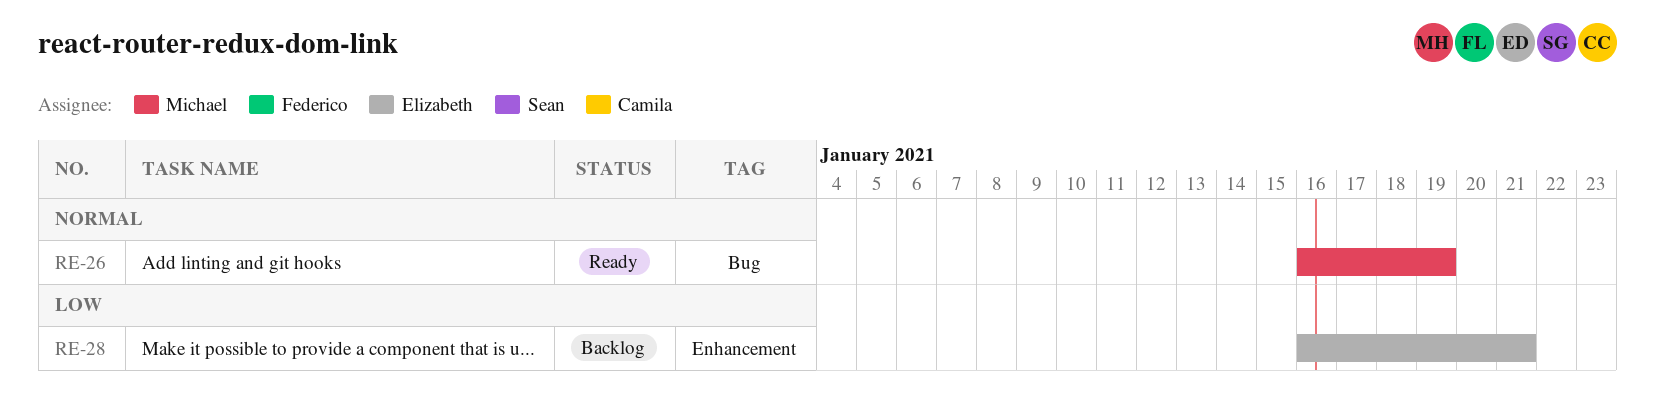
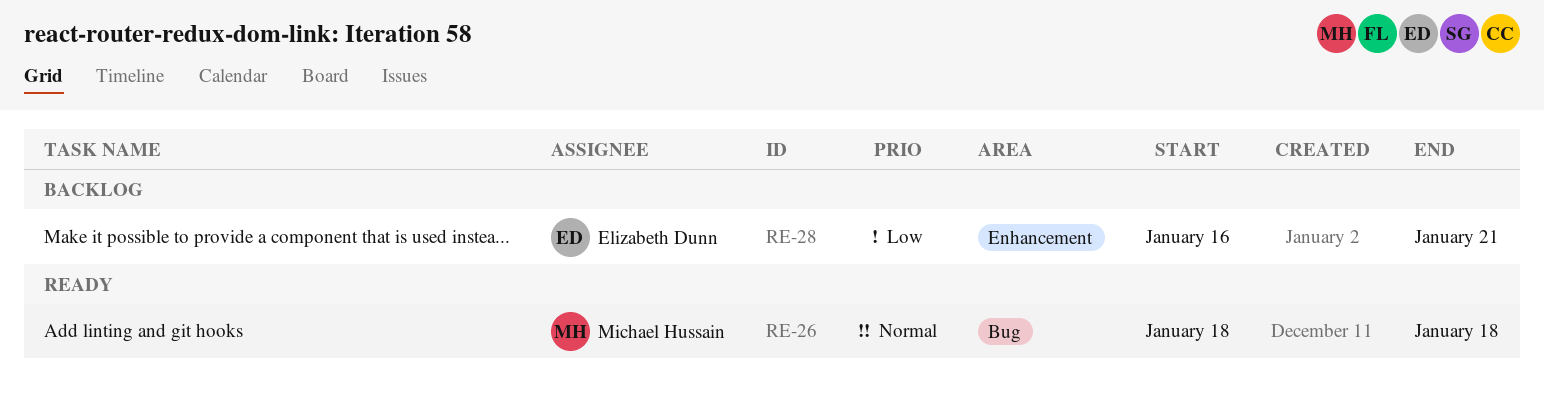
RE-26, start: Jan 16 -> Jan 18
RE-26, due: Jan 19 -> Jan 18

